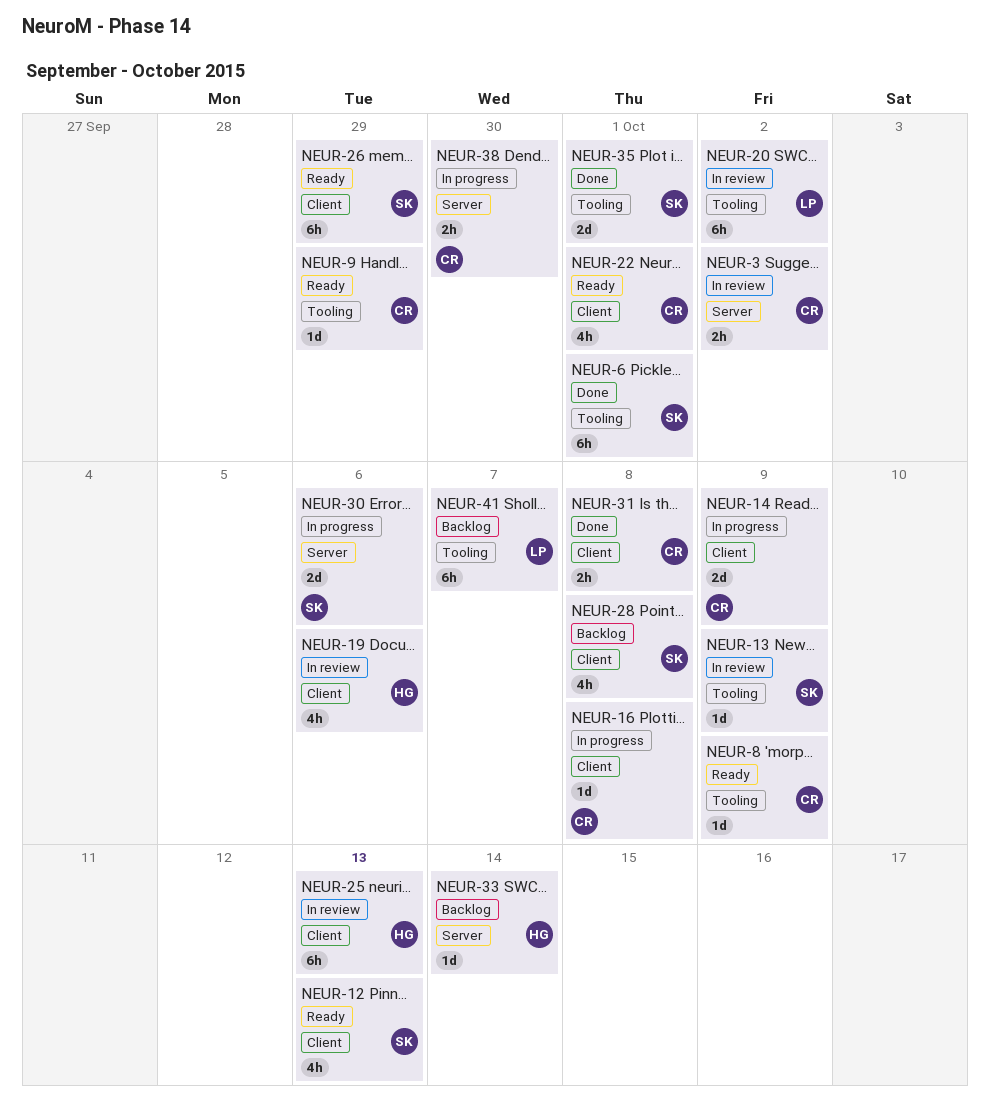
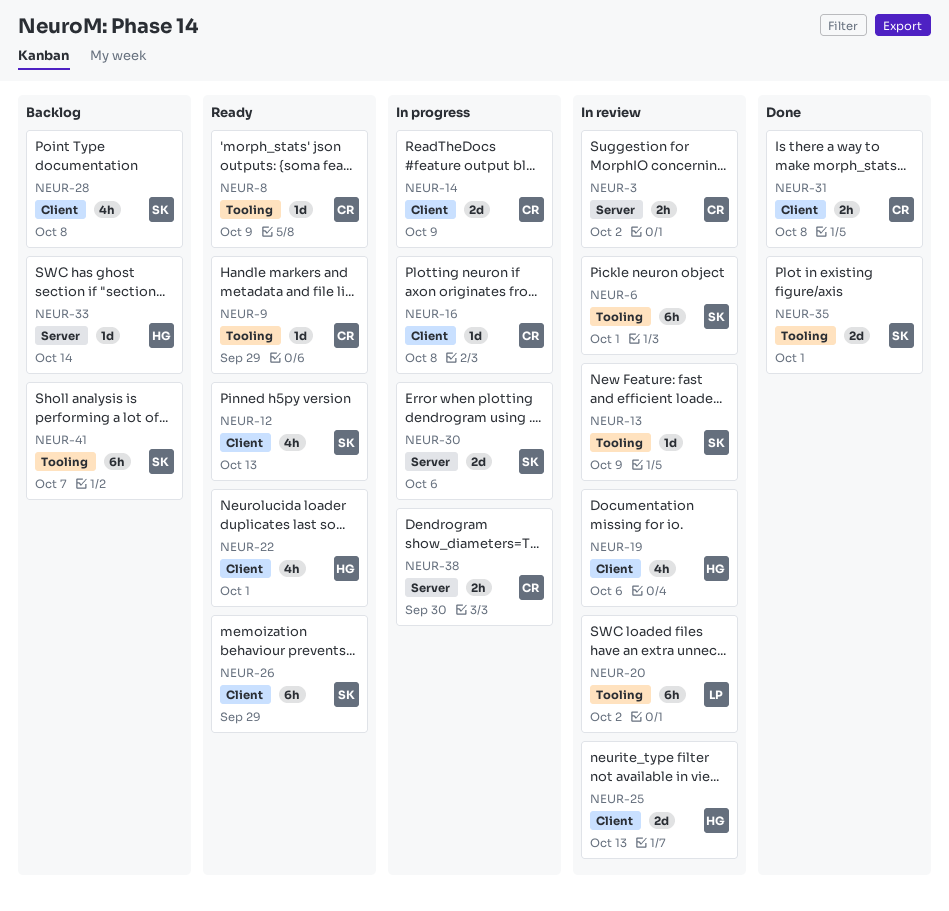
NEUR-6, status: Done -> In review
NEUR-22, owner: CR -> HG
NEUR-25, estimate: 6h -> 2d
NEUR-41, owner: LP -> SK

